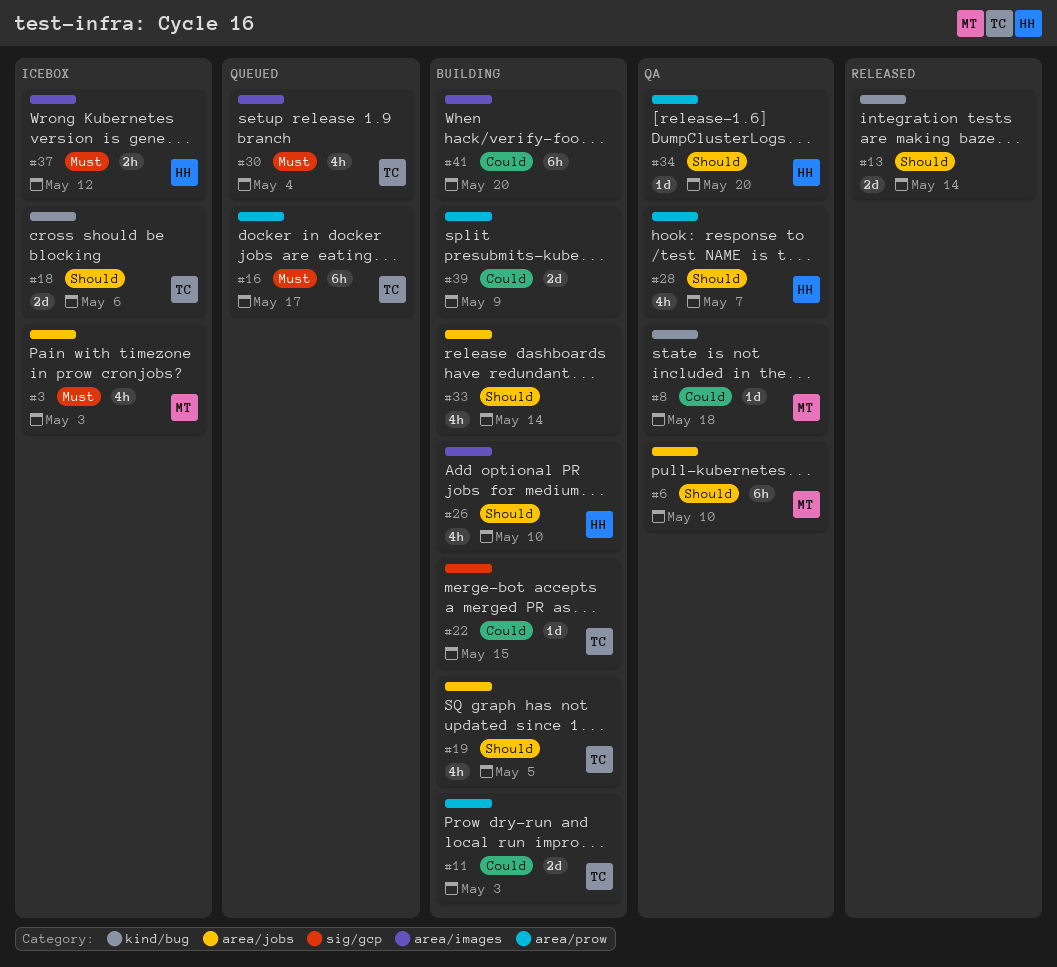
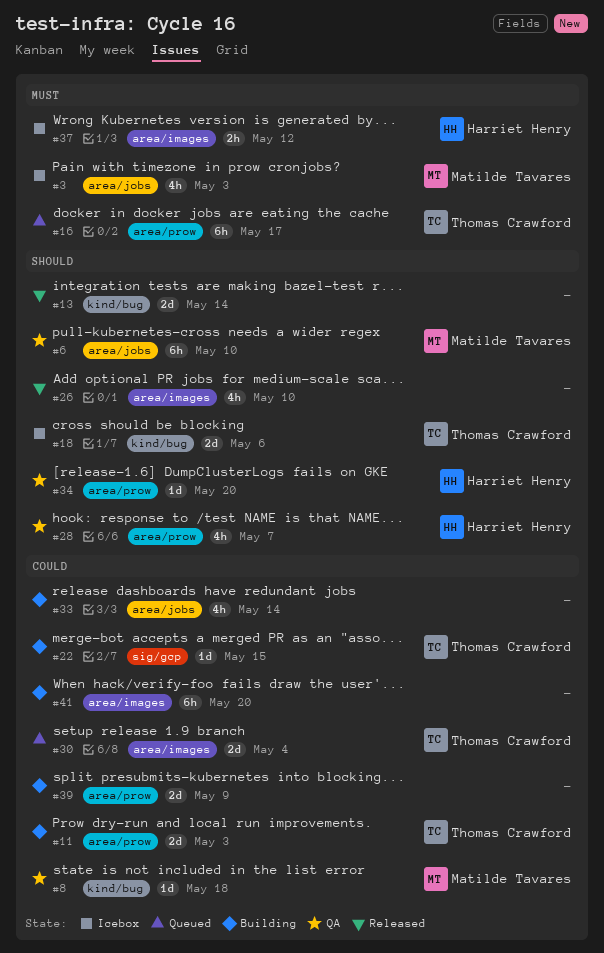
#19: present -> none
#26, status: Building -> Released
#26, owner: Harriet Henry -> none
#30, priority: Must -> Could
#30, estimate: 4h -> 2d
#33, priority: Should -> Could

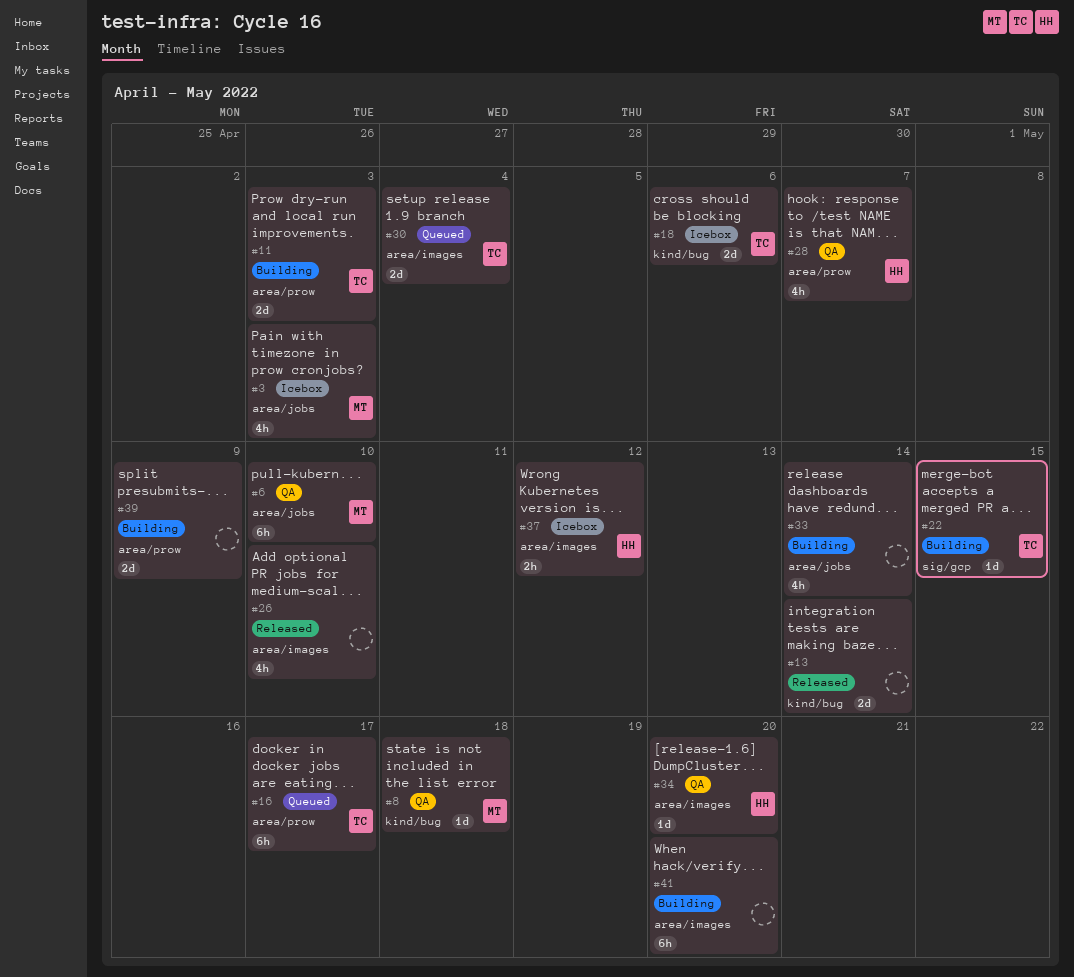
#34, label: area/prow -> area/images

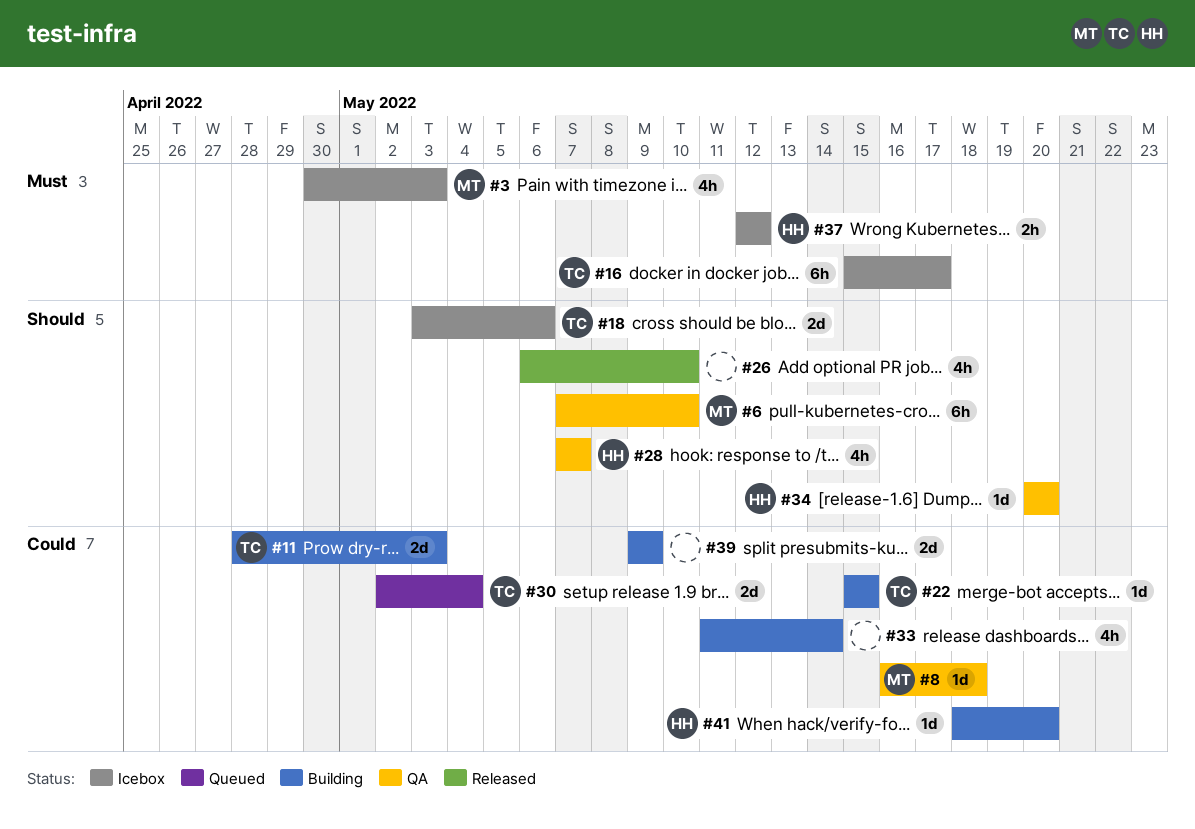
#13: present -> none
#16, status: Queued -> Icebox
#41, owner: none -> HH
#41, estimate: 6h -> 1d

